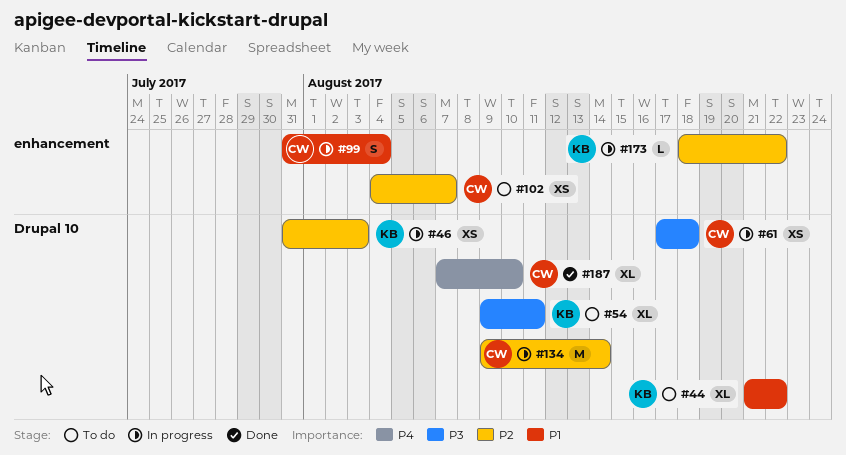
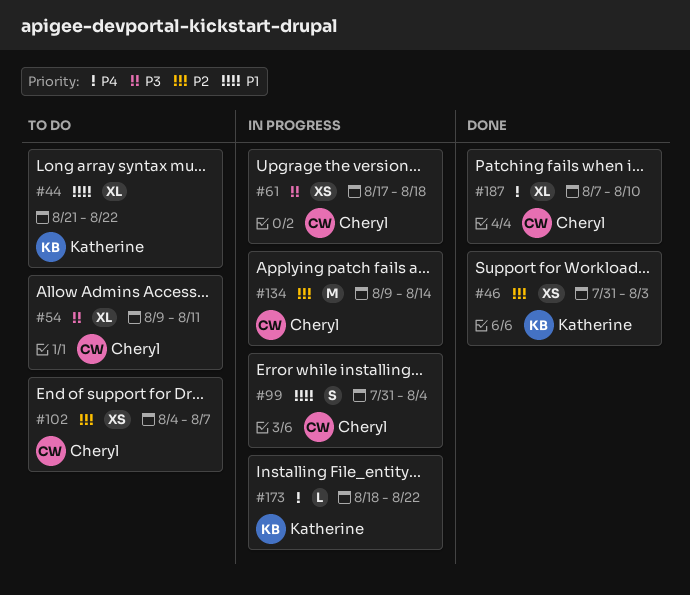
#46, status: In progress -> Done
#54, owner: Katherine -> Cheryl
#173, priority: P2 -> P4

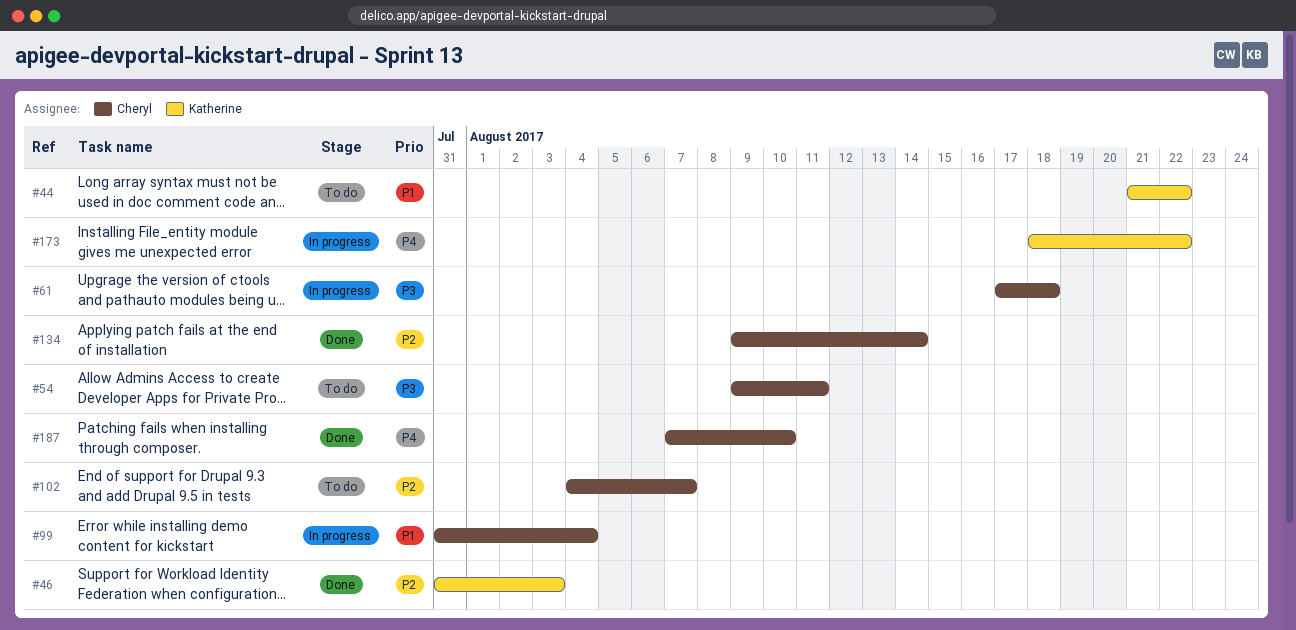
#134, status: In progress -> Done

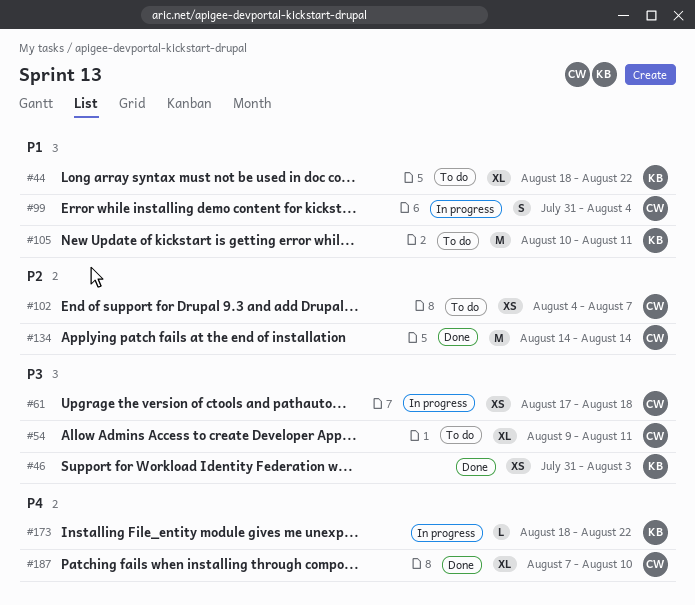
#44, start: Aug 21 -> Aug 18
#46, priority: P2 -> P3
#105: none -> present
#134, start: Aug 9 -> Aug 14

